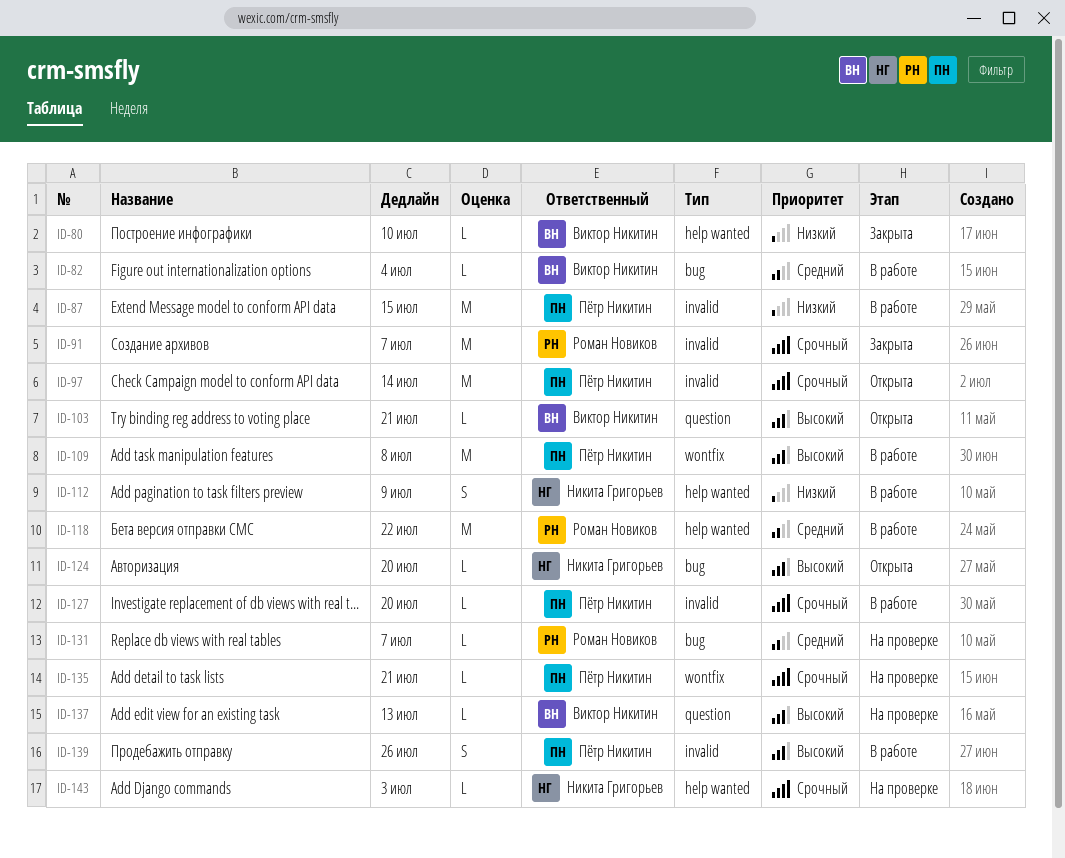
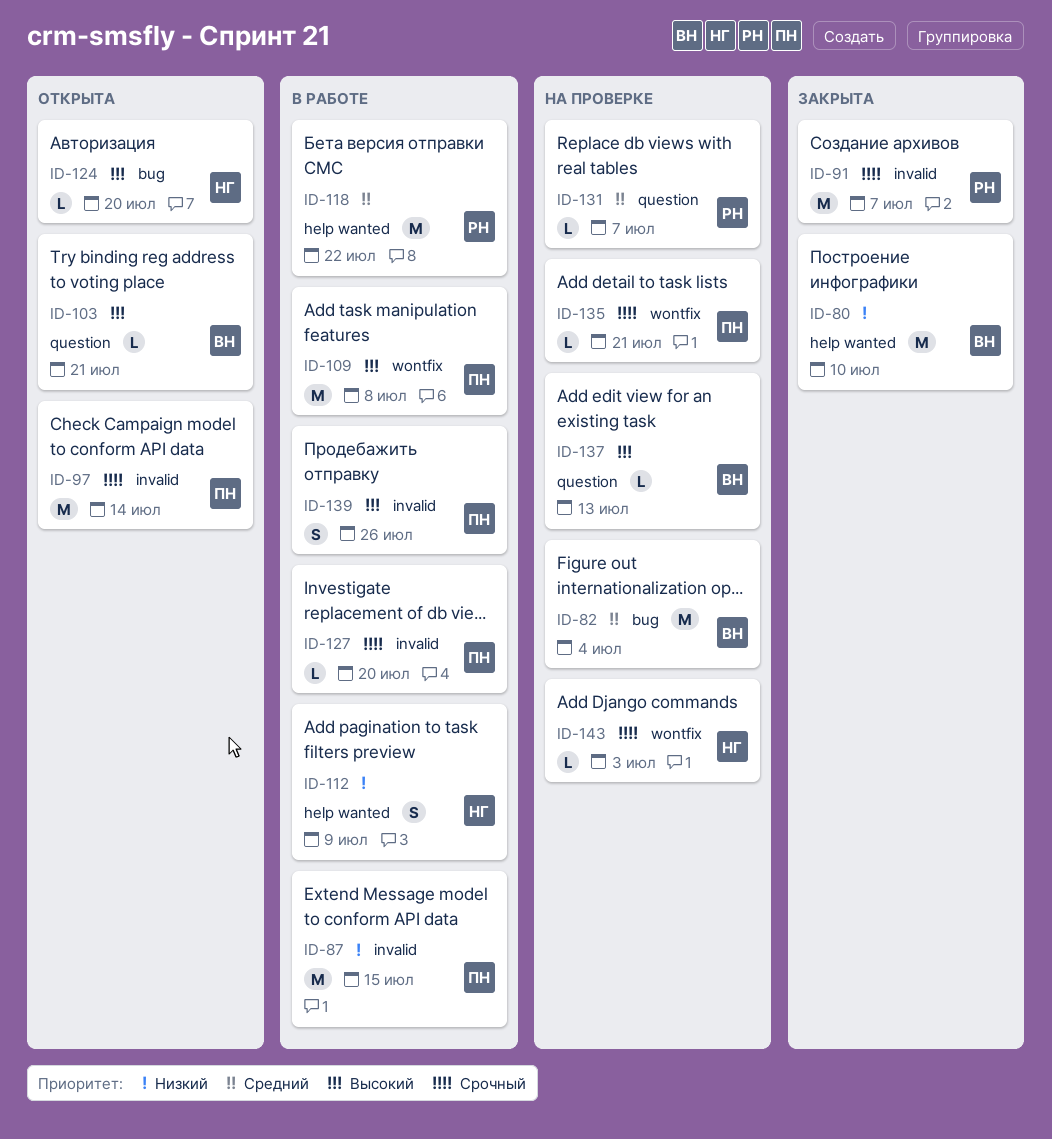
ID-80, estimate: L -> M
ID-82, status: В работе -> На проверке
ID-82, estimate: L -> M
ID-131, label: bug -> question
ID-143, label: help wanted -> wontfix

